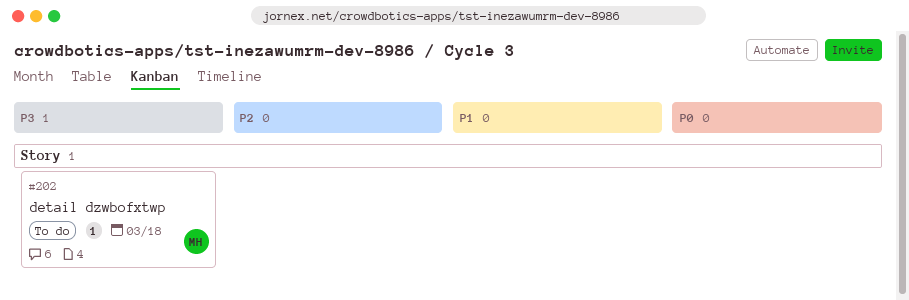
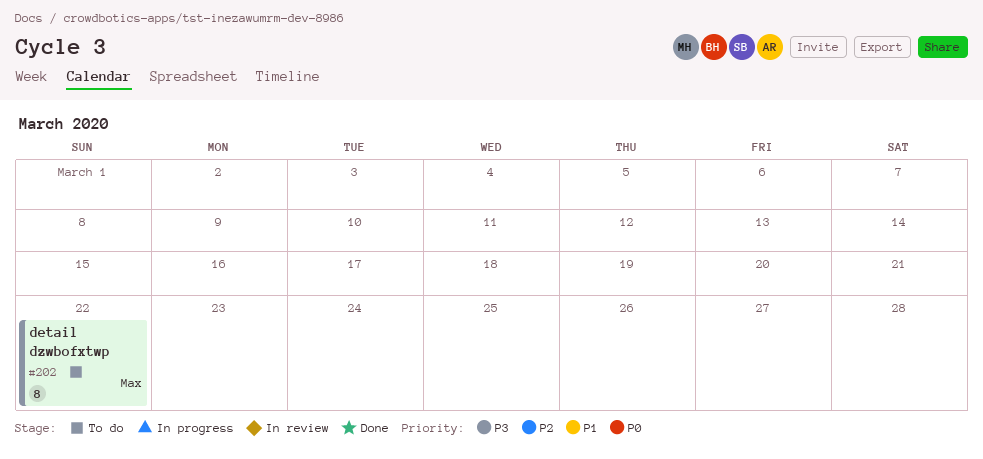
#202, estimate: 1 -> 8
#202, due: Mar 18 -> Mar 22

